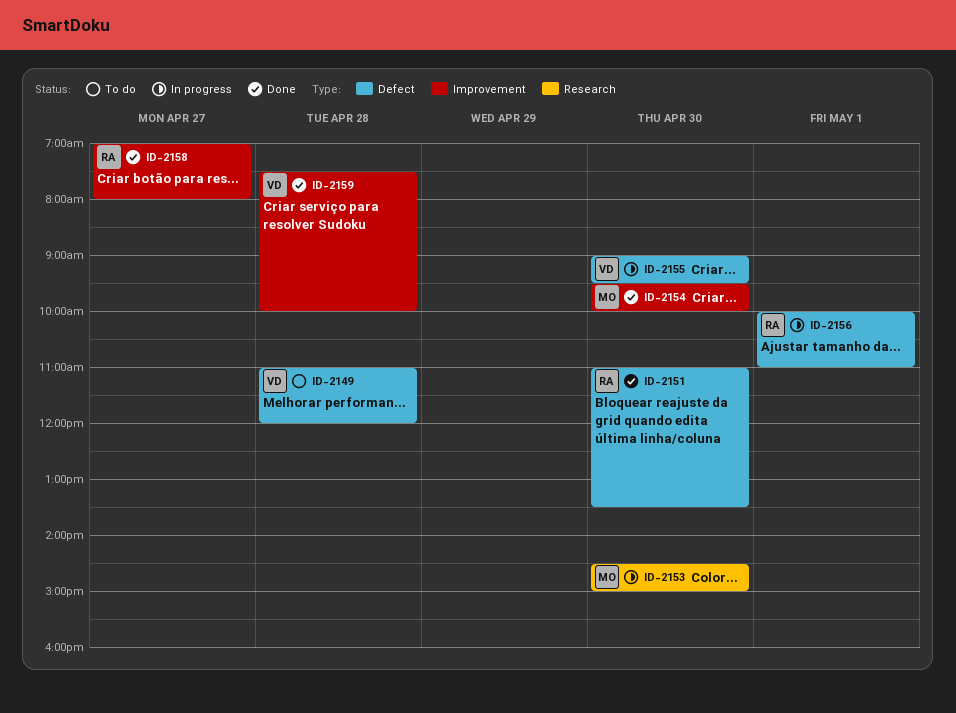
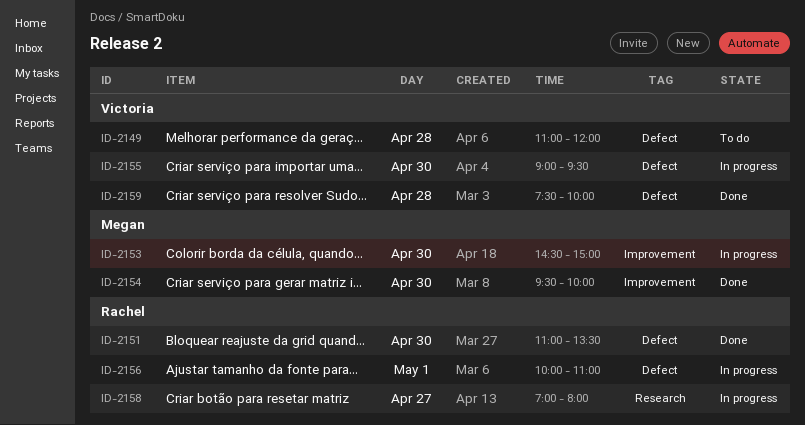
ID-2153, label: Research -> Improvement
ID-2158, status: Done -> In progress
ID-2158, label: Improvement -> Research
ID-2159, label: Improvement -> Defect

